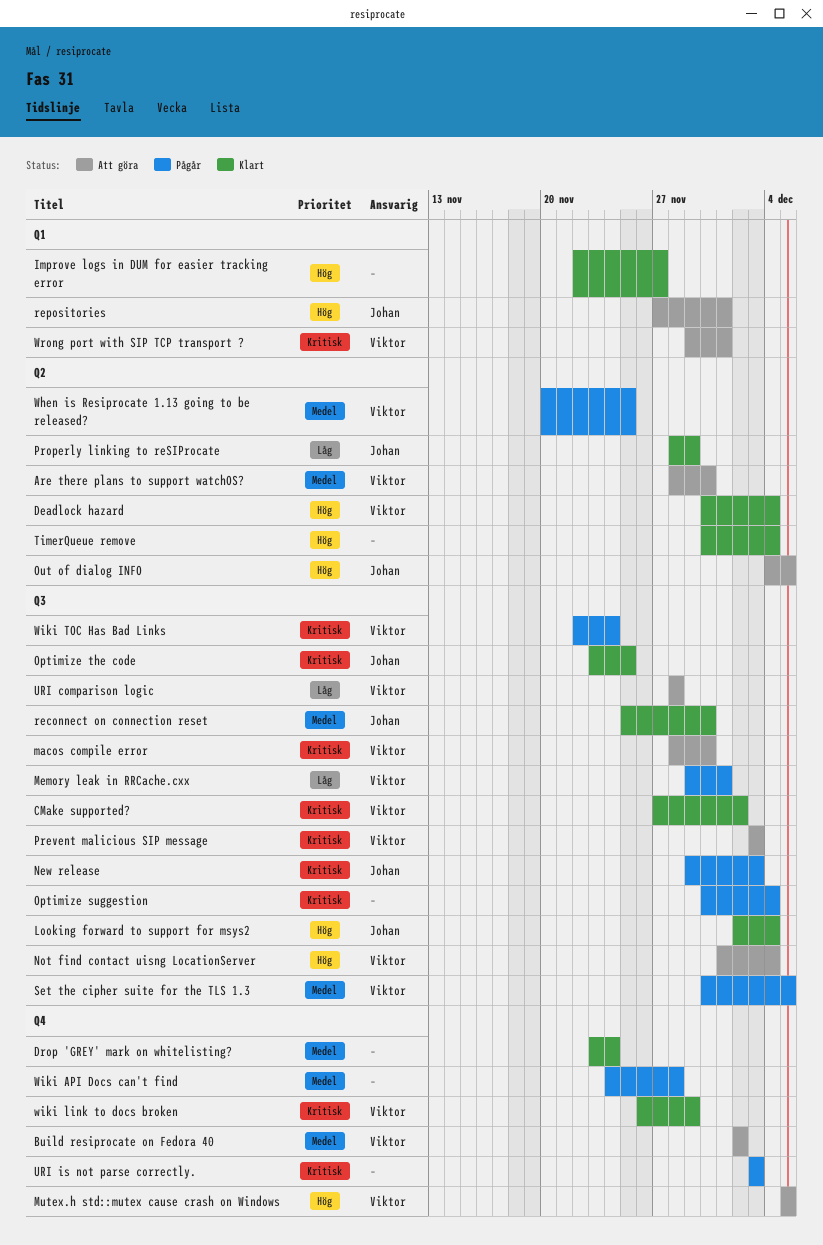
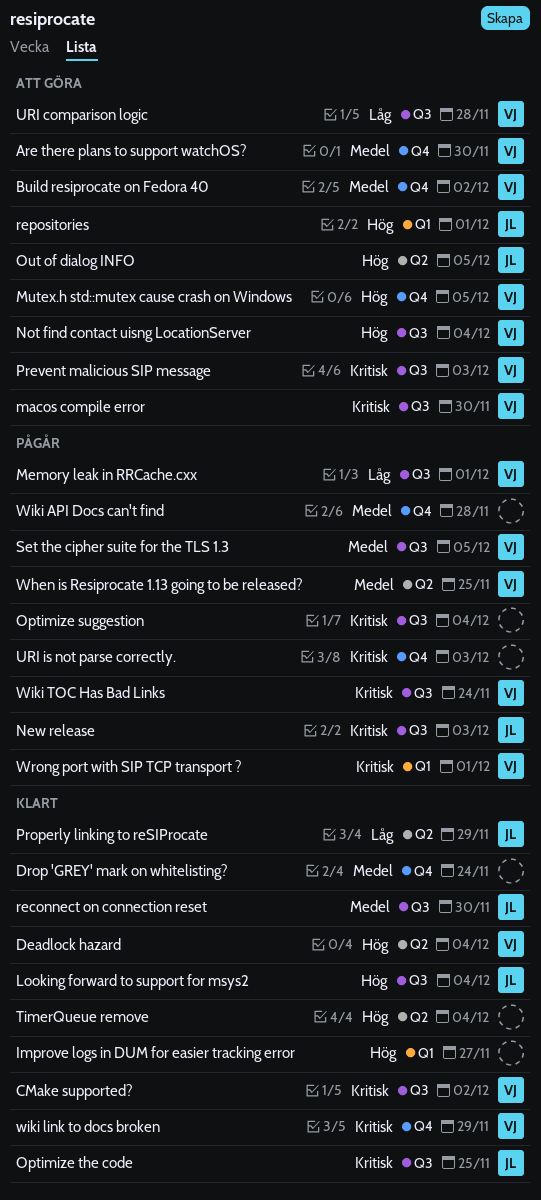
Are there plans to support watchOS?, label: Q2 -> Q4
Wrong port with SIP TCP transport ?, status: Att göra -> Pågår

